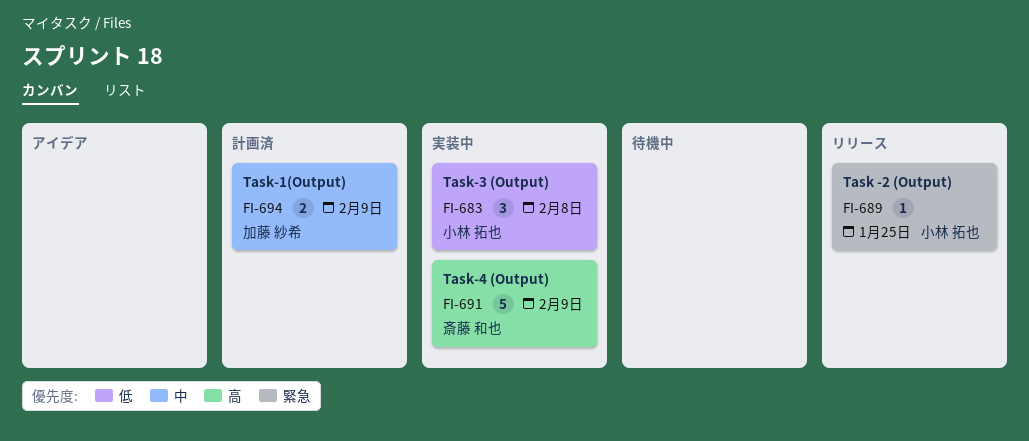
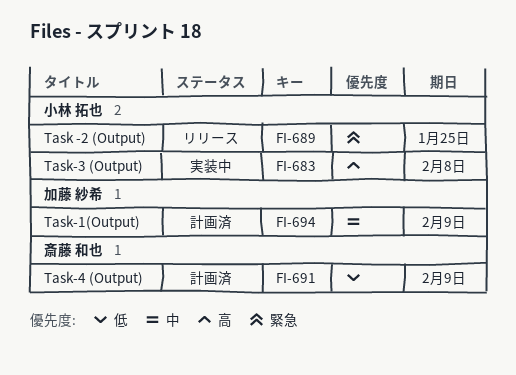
FI-683, priority: 低 -> 高
FI-691, status: 実装中 -> 計画済
FI-691, priority: 高 -> 低

